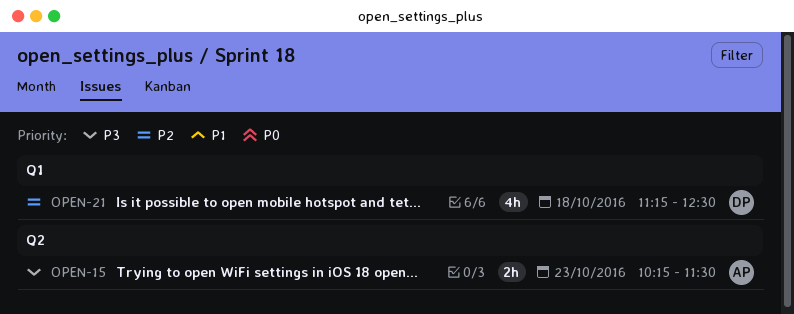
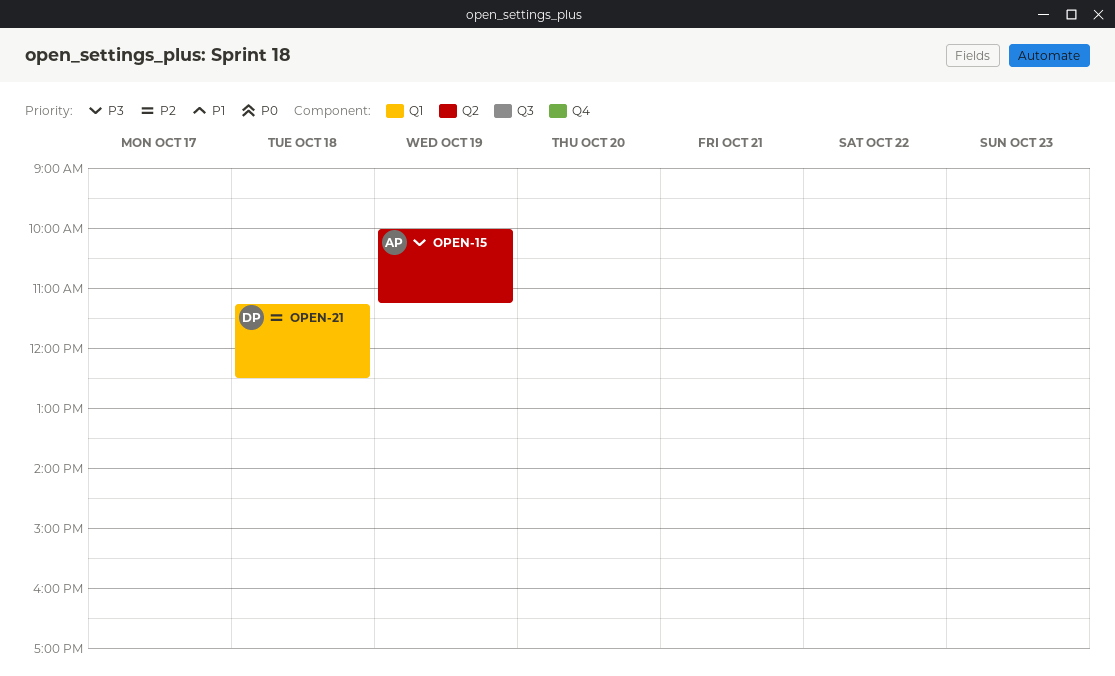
OPEN-15, day: Oct 23 -> Oct 19
OPEN-15, begins: 10:15 -> 10:00
OPEN-15, ends: 11:30 -> 11:15

